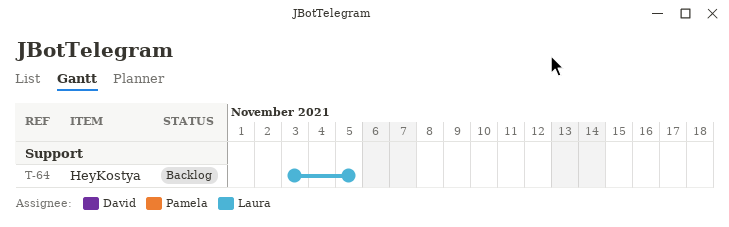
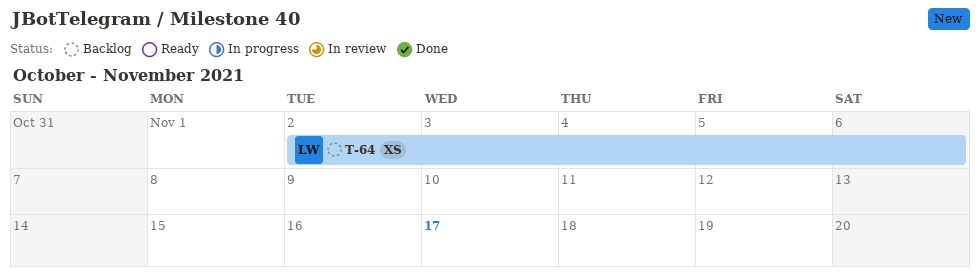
T-64, start: Nov 3 -> Nov 2
T-64, due: Nov 5 -> Nov 6

